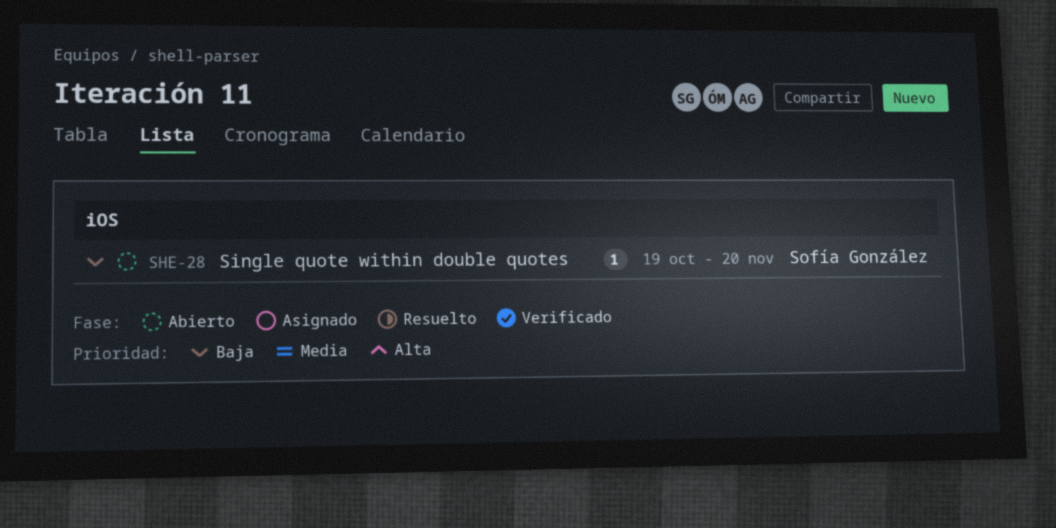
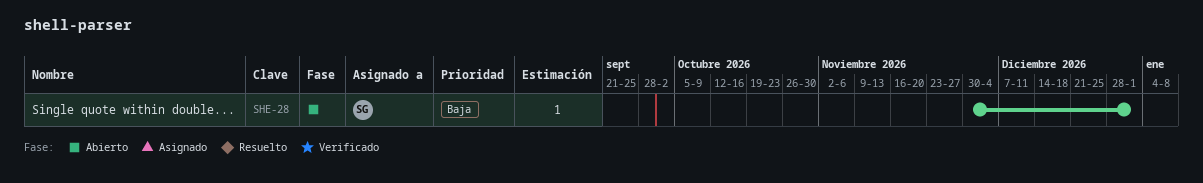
SHE-28, start: Oct 19 -> Nov 30
SHE-28, due: Nov 20 -> Jan 1

